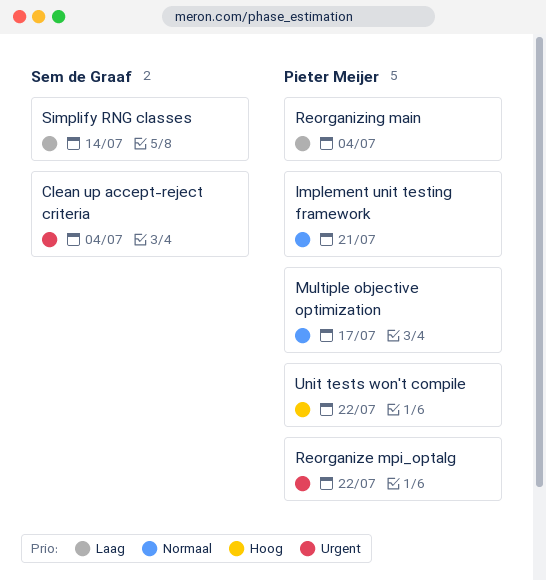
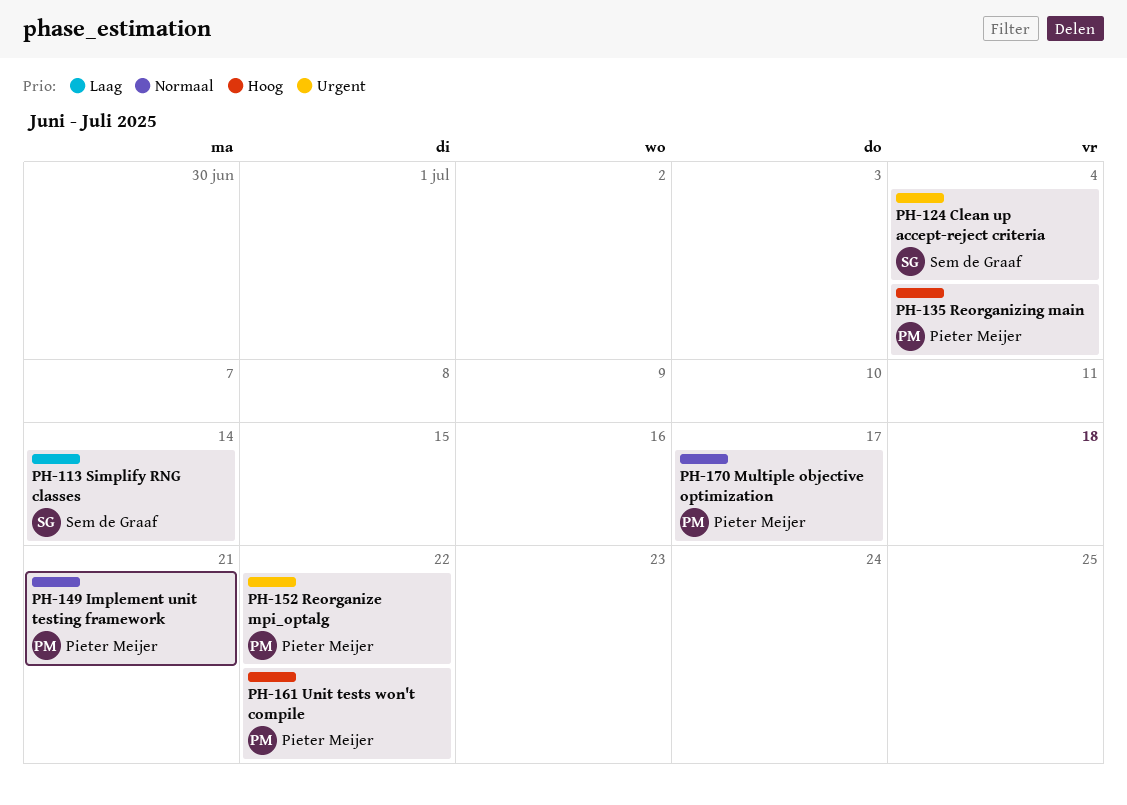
Reorganizing main, priority: Laag -> Hoog

